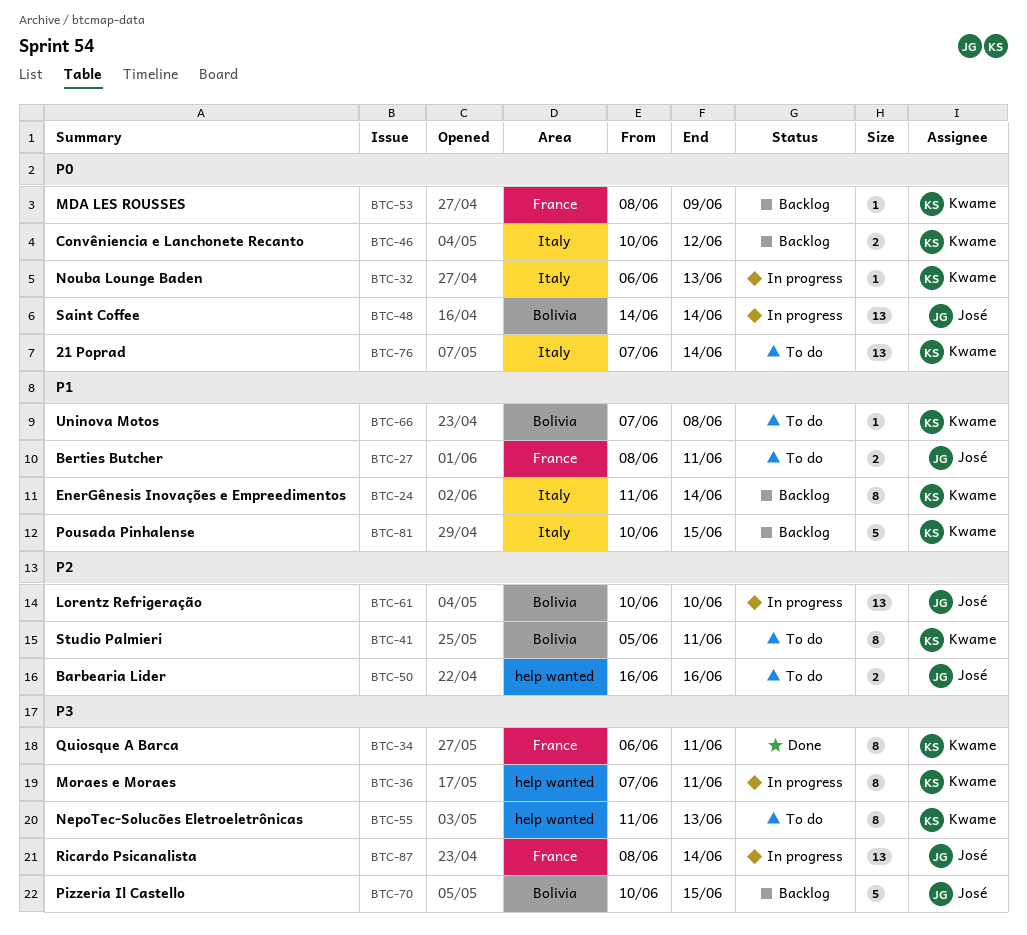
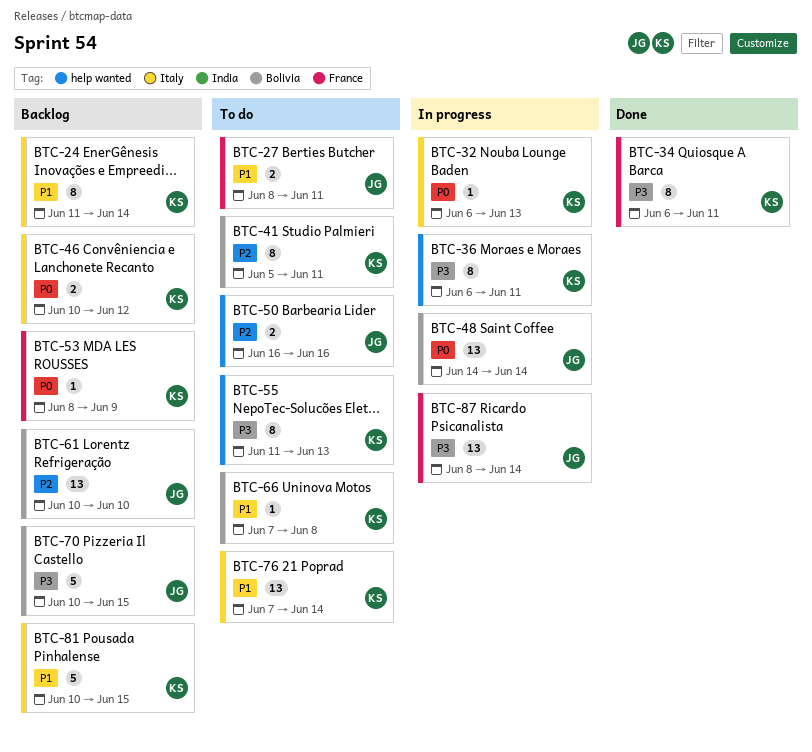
BTC-36, start: Jun 7 -> Jun 6
BTC-61, status: In progress -> Backlog
BTC-76, priority: P0 -> P1

